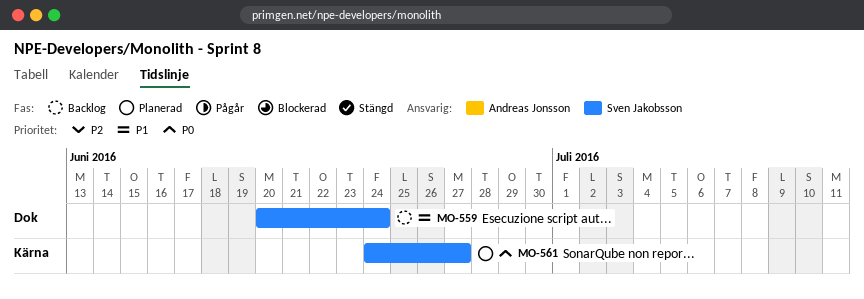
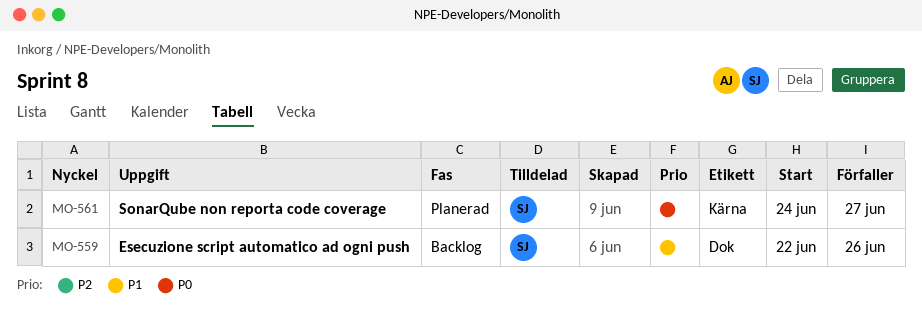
MO-559, start: Jun 20 -> Jun 22
MO-559, due: Jun 24 -> Jun 26

